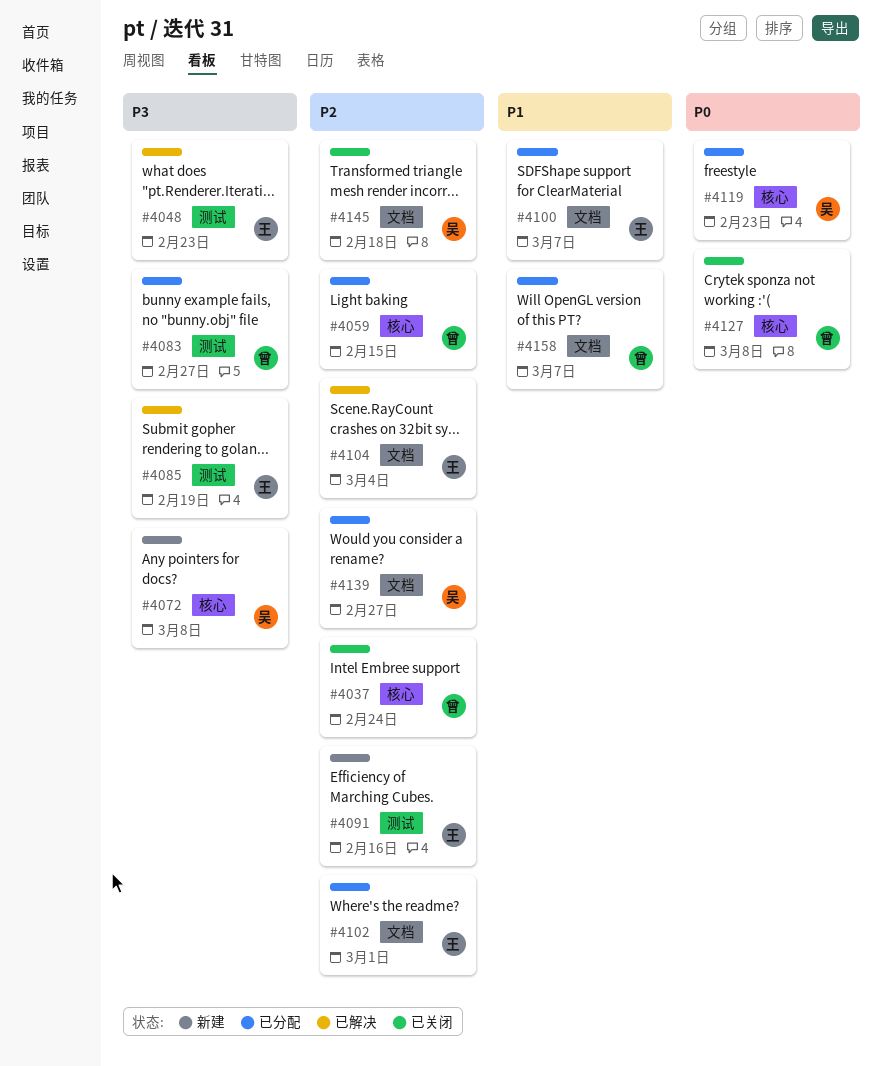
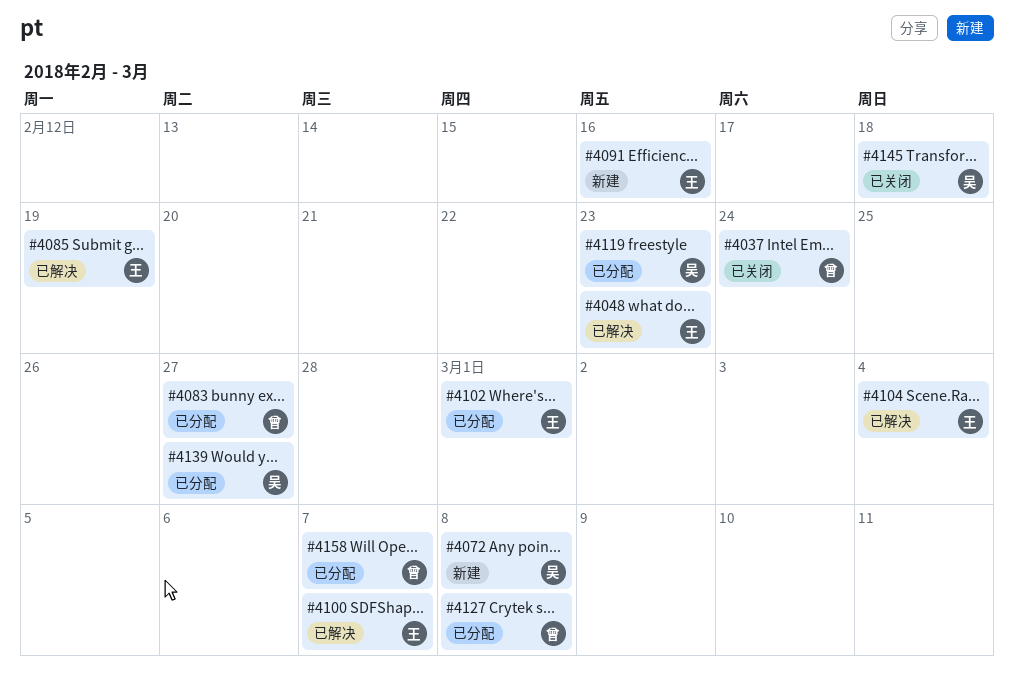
#4059: present -> none
#4100, status: 已分配 -> 已解决
#4127, status: 已关闭 -> 已分配

